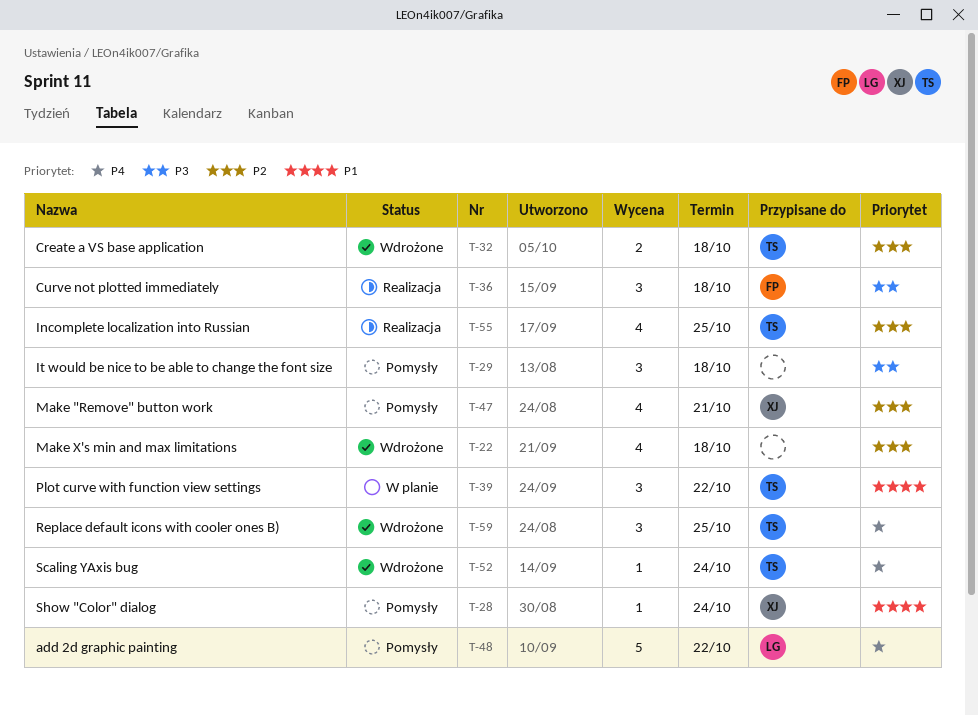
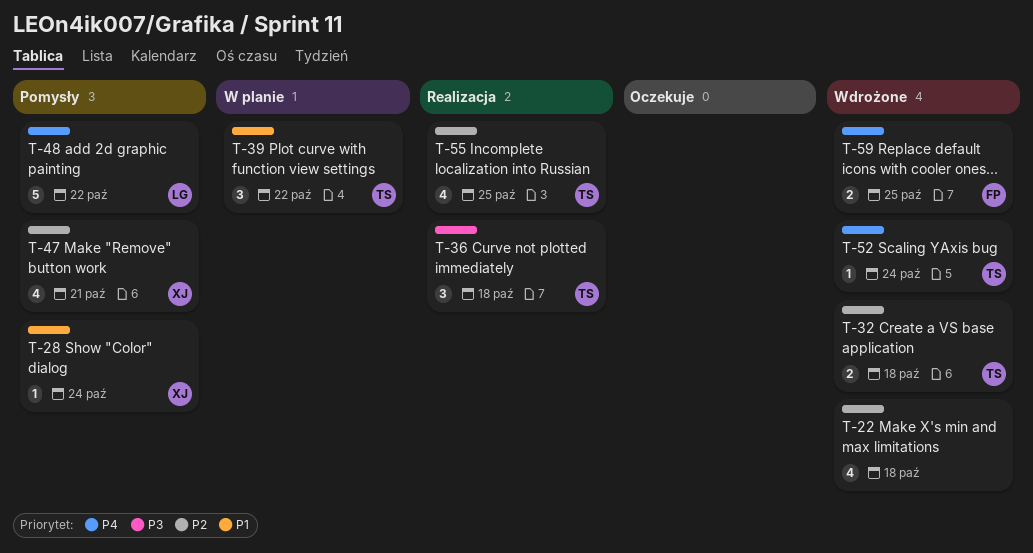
T-29: present -> none
T-36, owner: FP -> TS
T-59, owner: TS -> FP
T-59, estimate: 3 -> 2

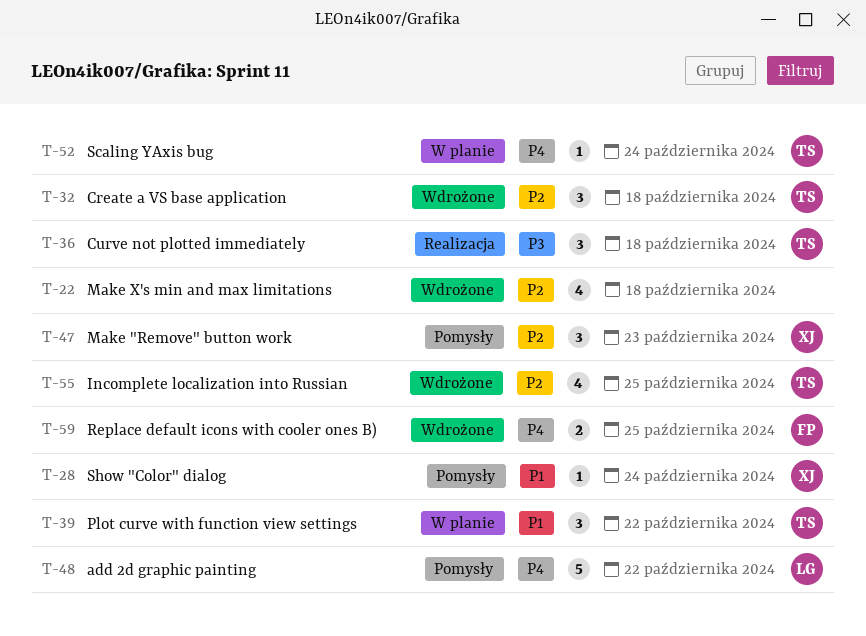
T-32, estimate: 2 -> 3
T-47, estimate: 4 -> 3
T-47, due: Oct 21 -> Oct 23
T-52, status: Wdrożone -> W planie
T-55, status: Realizacja -> Wdrożone

